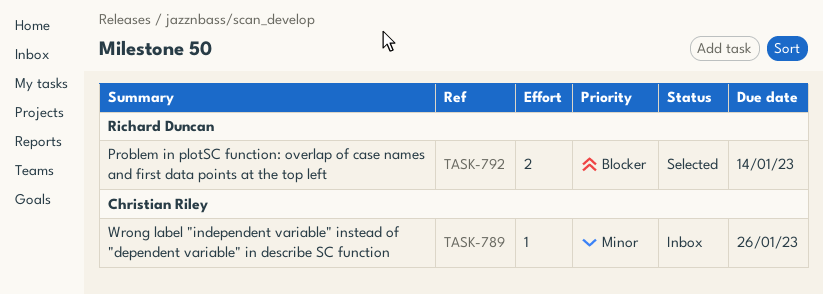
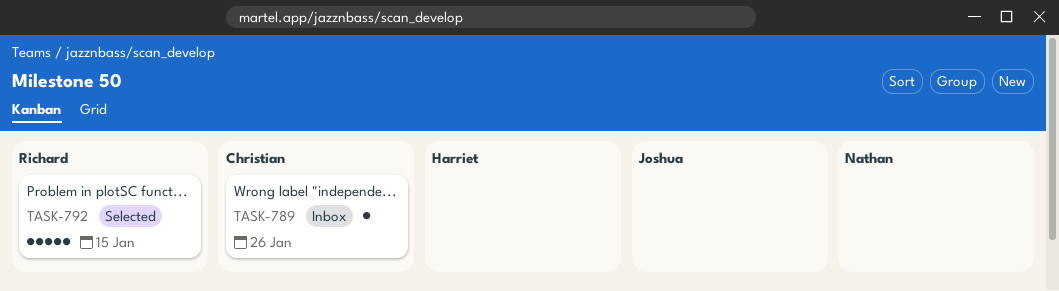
TASK-792, estimate: 2 -> 5
TASK-792, due: Jan 14 -> Jan 15

